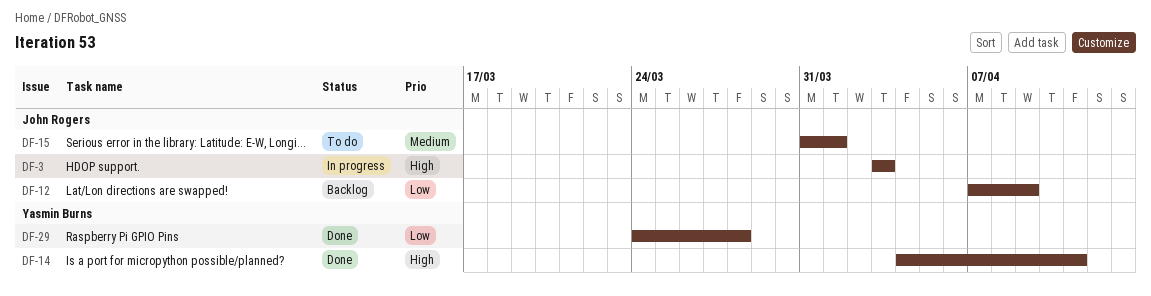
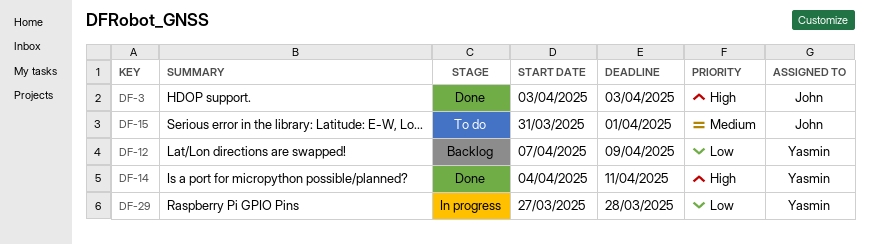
DF-3, status: In progress -> Done
DF-12, owner: John Rogers -> Yasmin Burns
DF-29, status: Done -> In progress
DF-29, start: Mar 24 -> Mar 27

